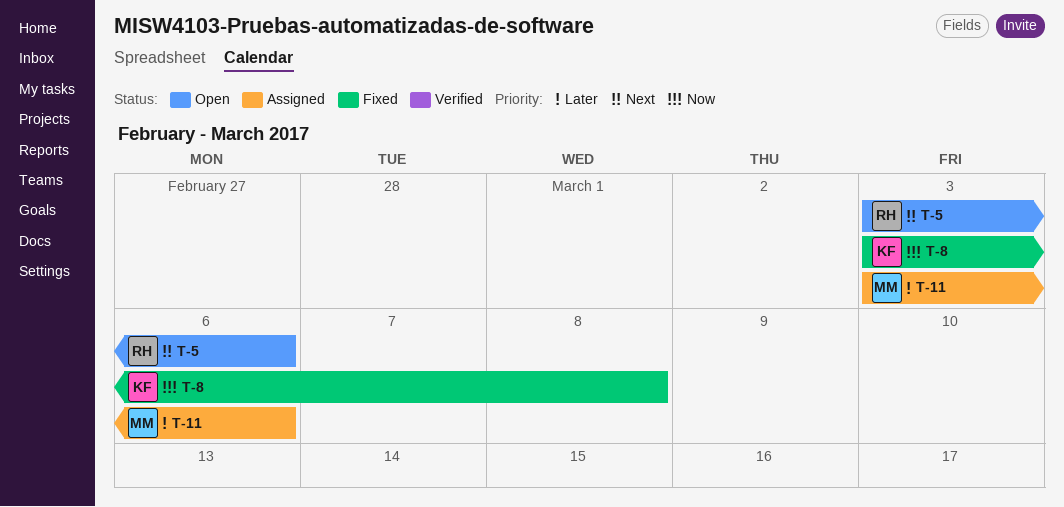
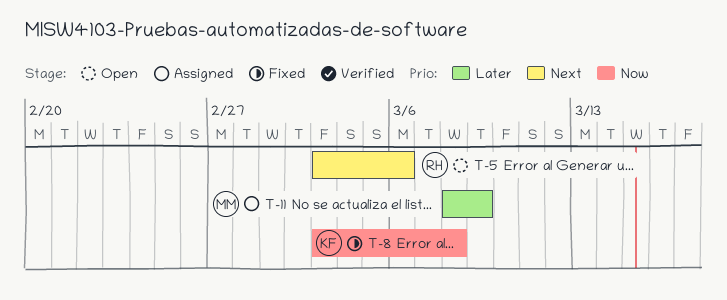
T-11, start: Mar 3 -> Mar 8
T-11, due: Mar 6 -> Mar 9

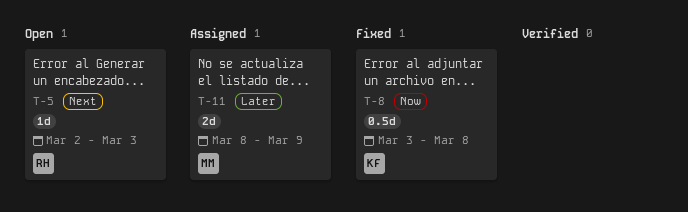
T-5, start: Mar 3 -> Mar 2
T-5, due: Mar 6 -> Mar 3

